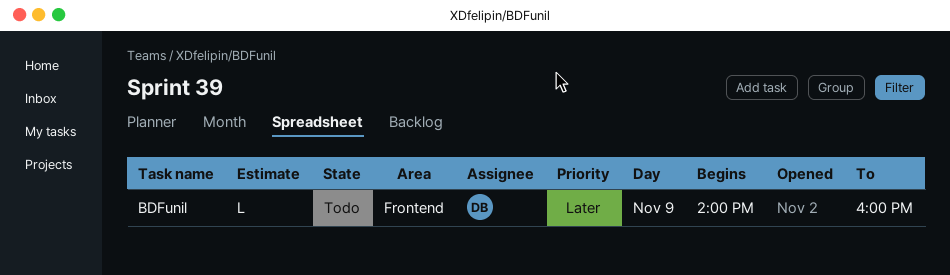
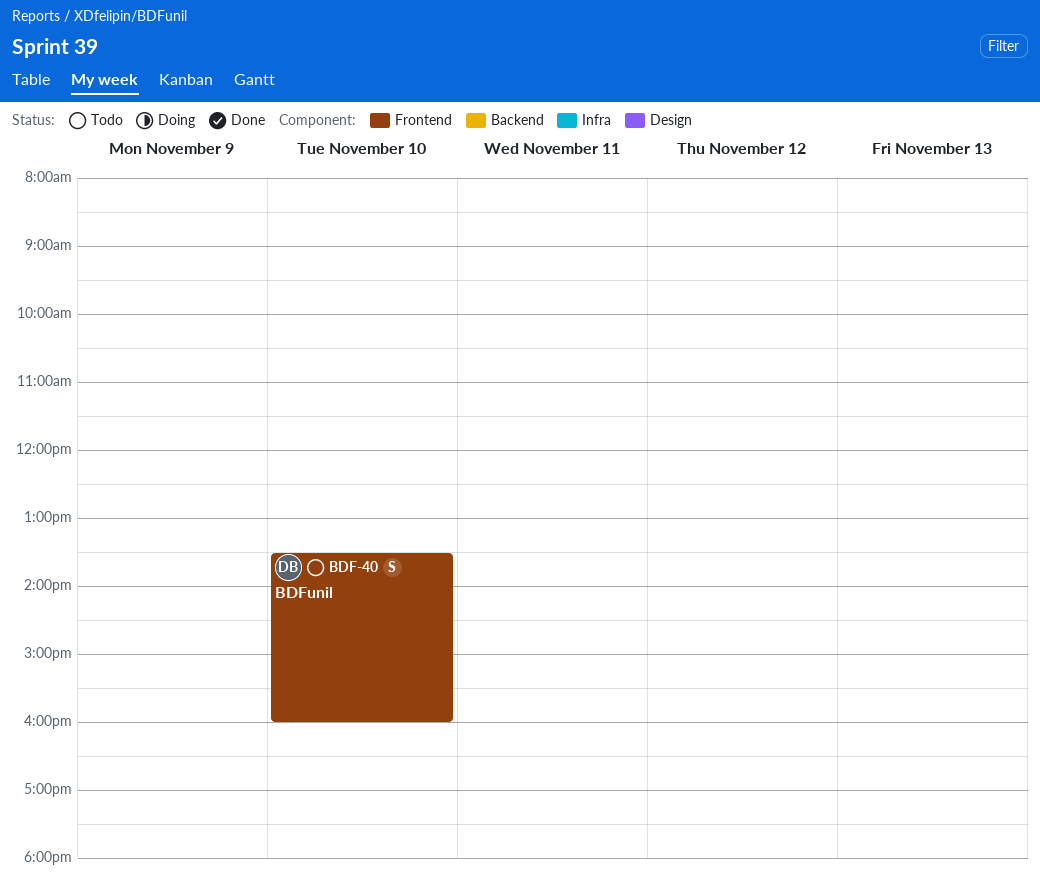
BDFunil, estimate: L -> S
BDFunil, day: Nov 9 -> Nov 10
BDFunil, begins: 14:00 -> 13:30

